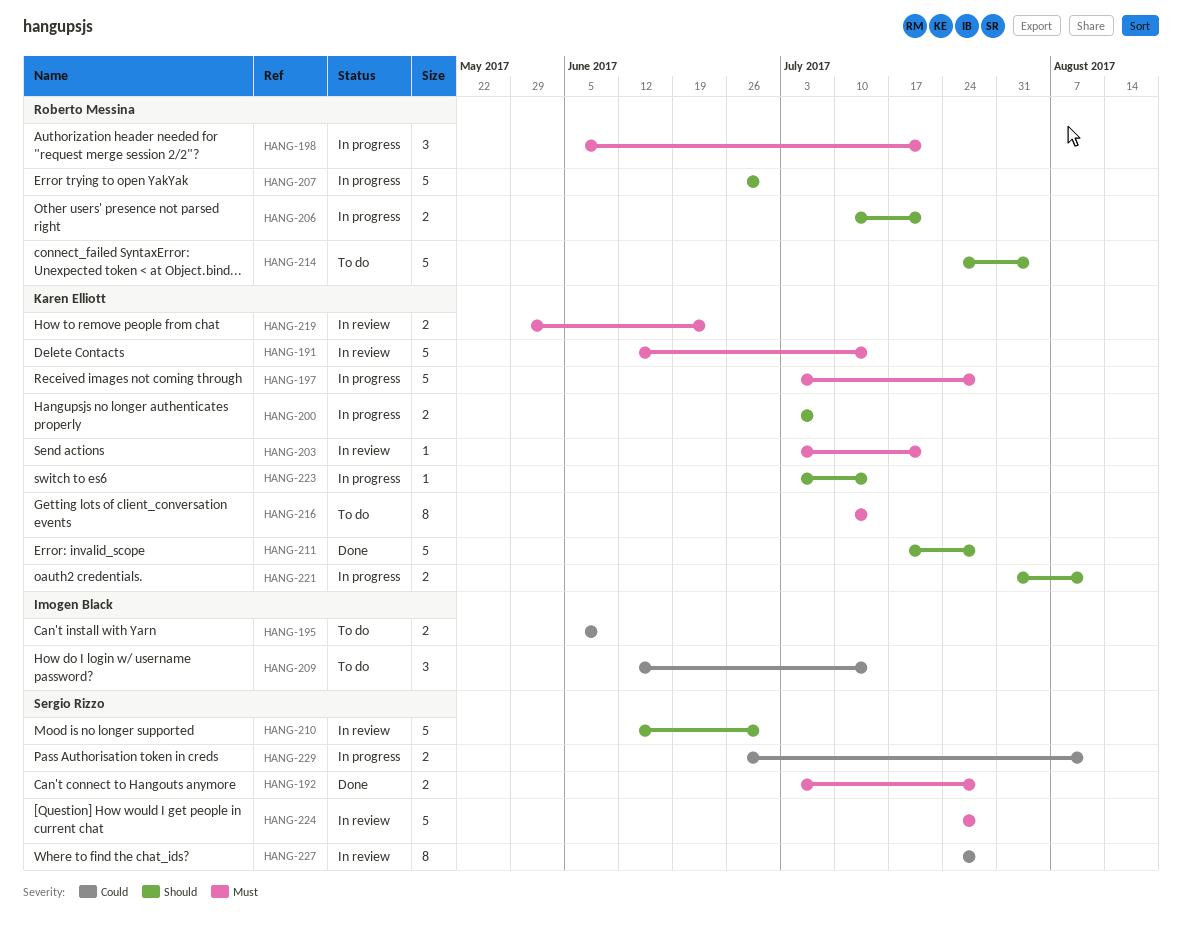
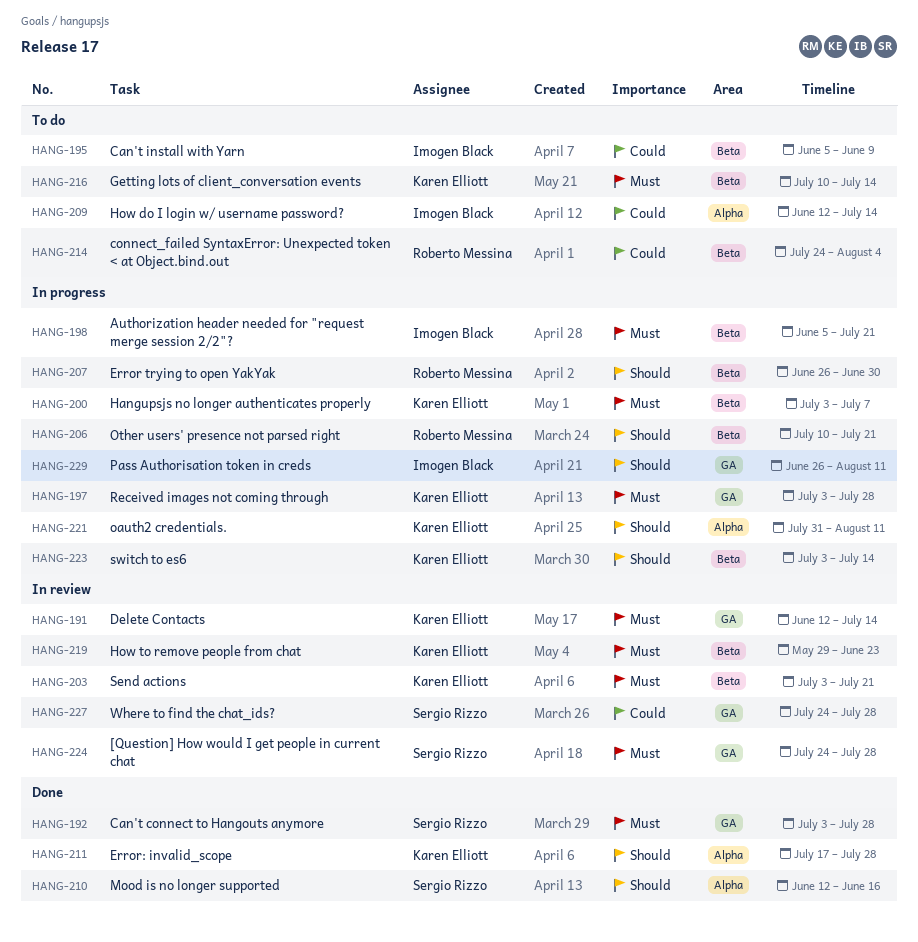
HANG-198, owner: Roberto Messina -> Imogen Black
HANG-200, priority: Should -> Must
HANG-210, status: In review -> Done
HANG-210, due: Jun 30 -> Jun 16
HANG-214, priority: Should -> Could
HANG-229, owner: Sergio Rizzo -> Imogen Black
HANG-229, priority: Could -> Should

